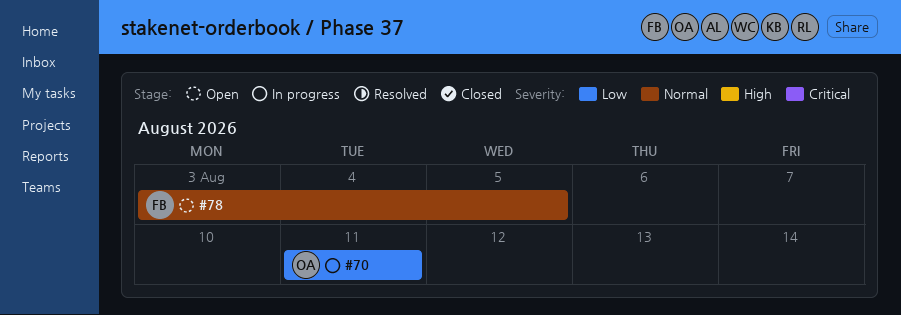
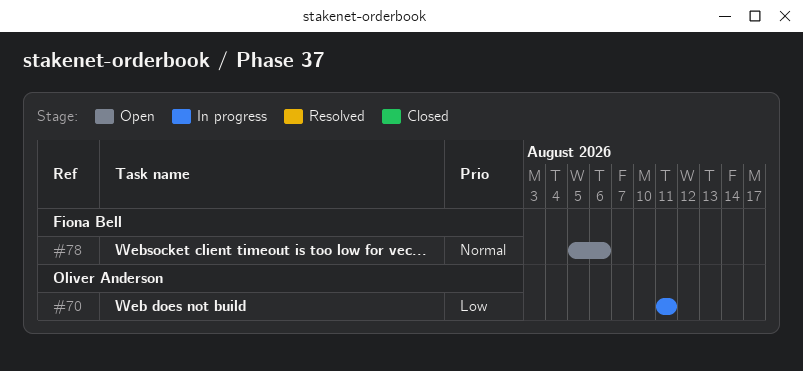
#78, start: Aug 3 -> Aug 5
#78, due: Aug 5 -> Aug 6

